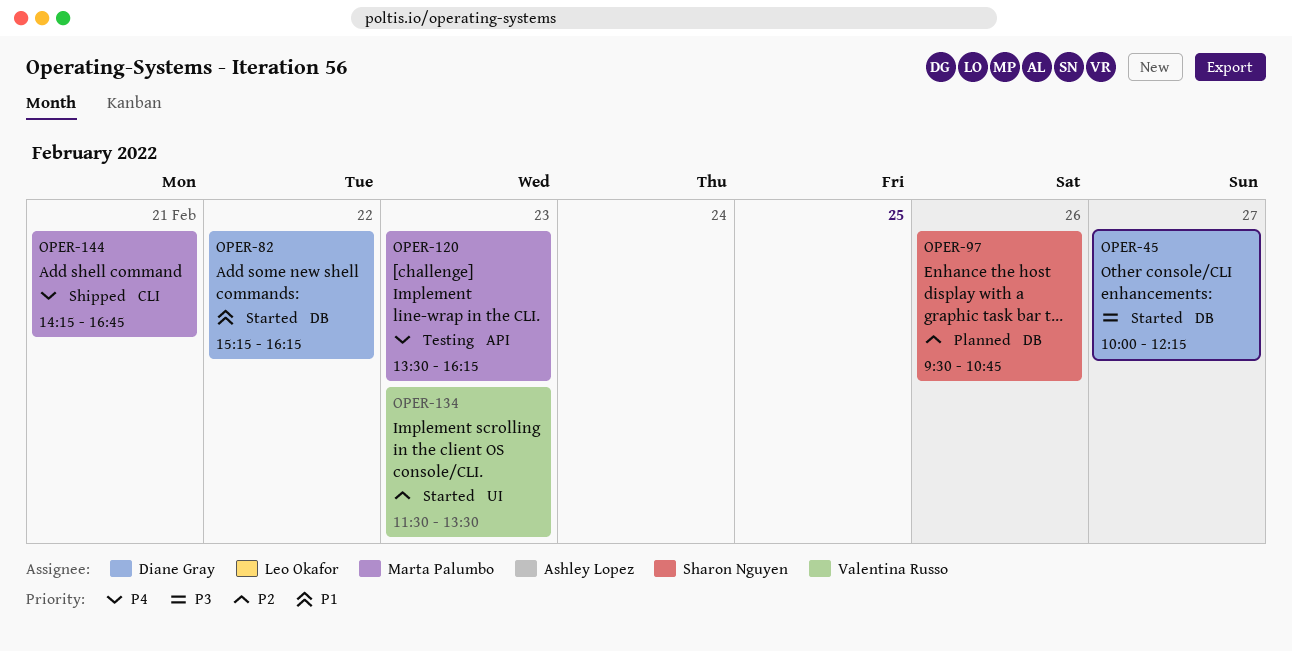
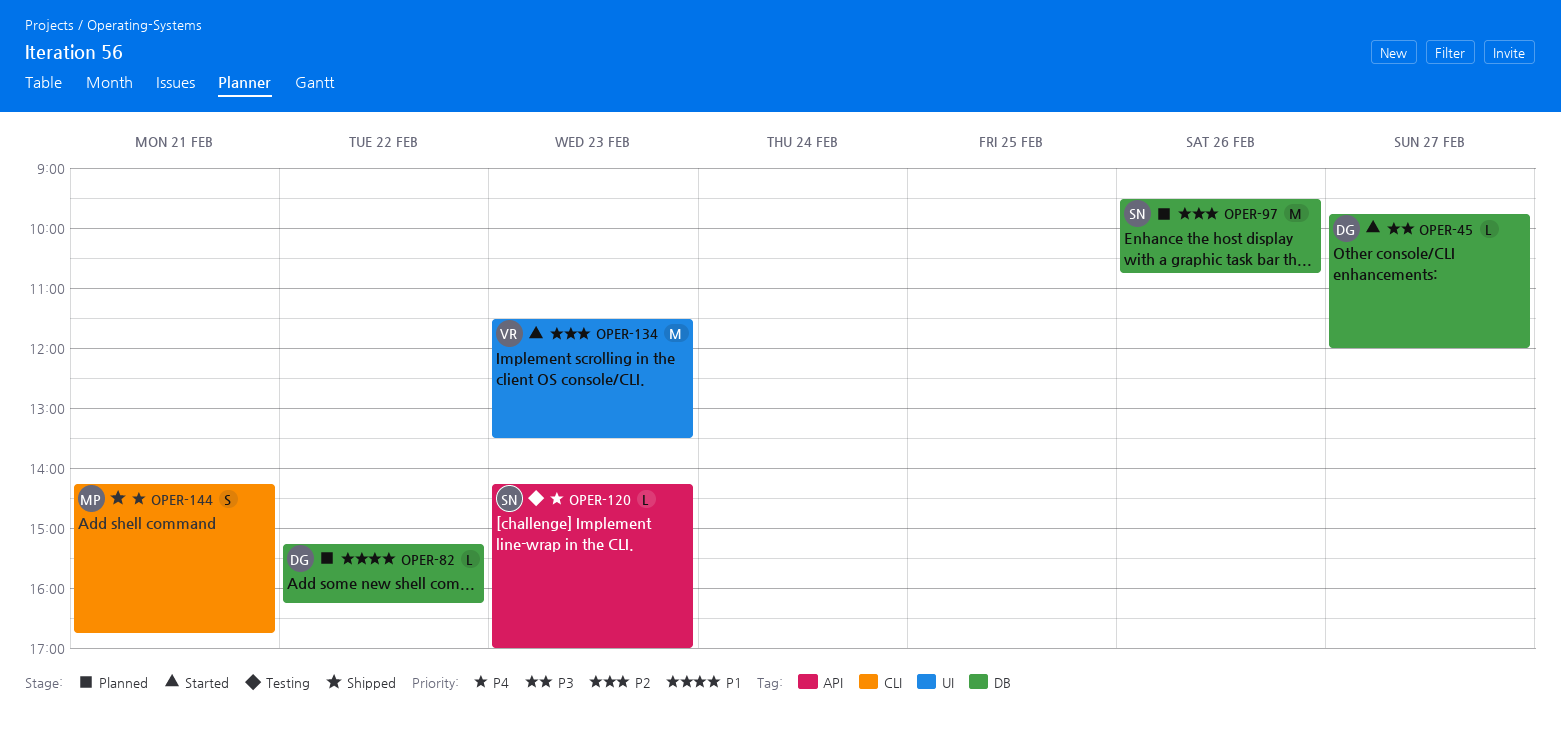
OPER-45, begins: 10:00 -> 09:45
OPER-45, ends: 12:15 -> 12:00
OPER-82, status: Started -> Planned
OPER-120, owner: Marta Palumbo -> Sharon Nguyen
OPER-120, begins: 13:30 -> 14:15
OPER-120, ends: 16:15 -> 17:00

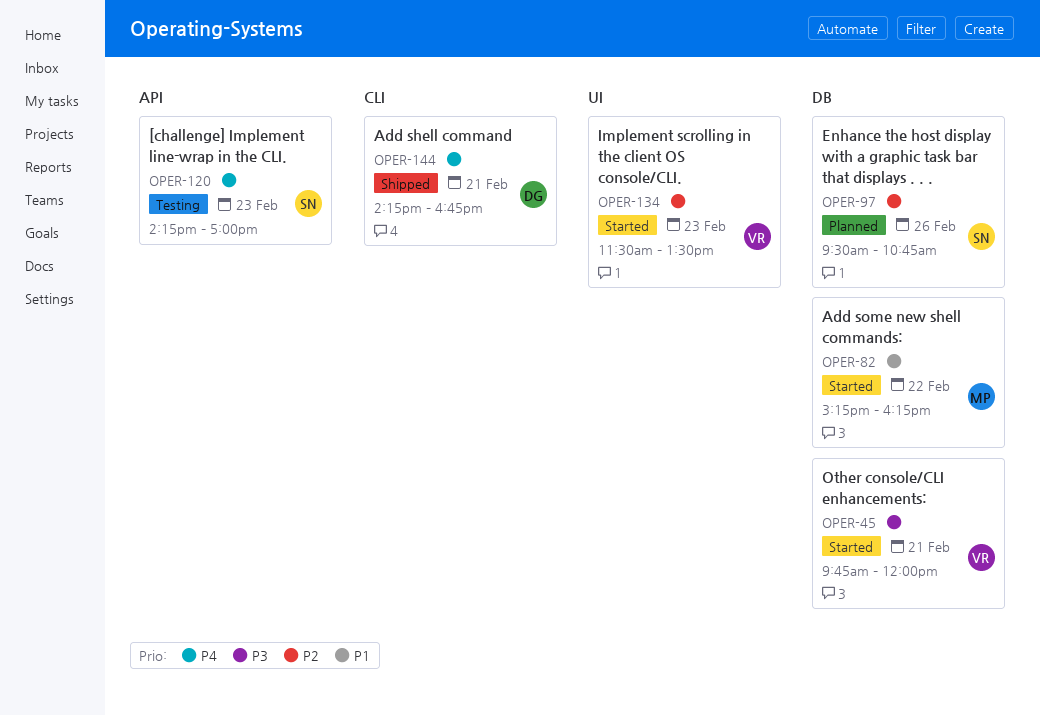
OPER-45, owner: DG -> VR
OPER-45, day: Feb 27 -> Feb 21
OPER-82, status: Planned -> Started
OPER-82, owner: DG -> MP
OPER-144, owner: MP -> DG

